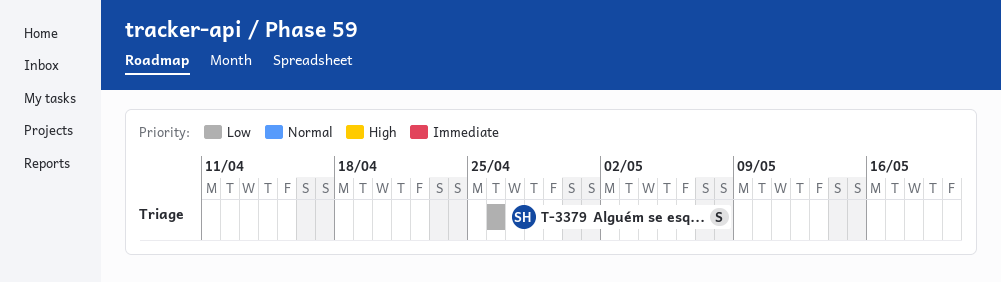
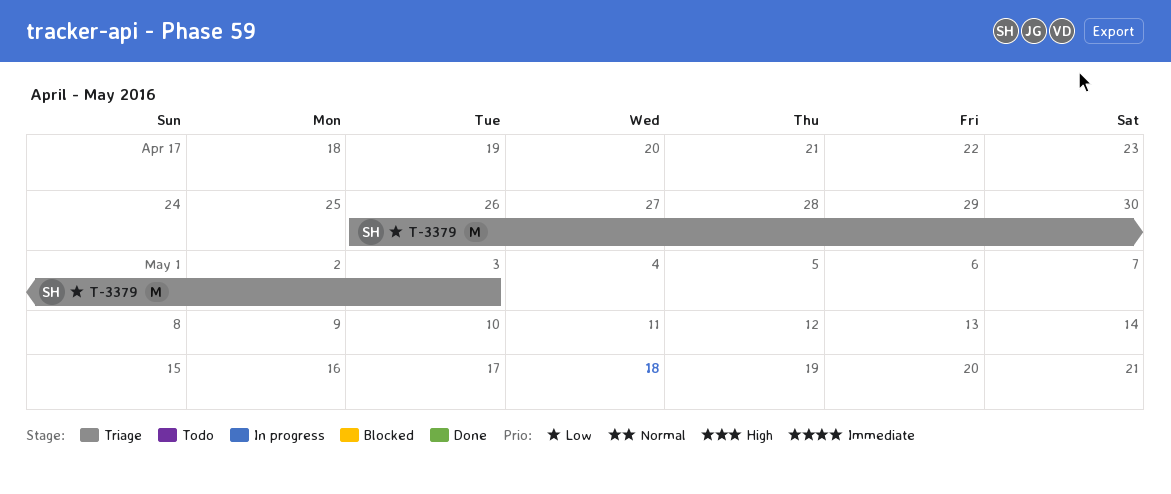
T-3379, estimate: S -> M
T-3379, due: Apr 26 -> May 3

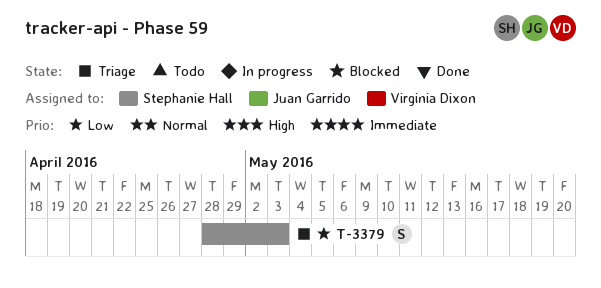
T-3379, estimate: M -> S
T-3379, start: Apr 26 -> Apr 28

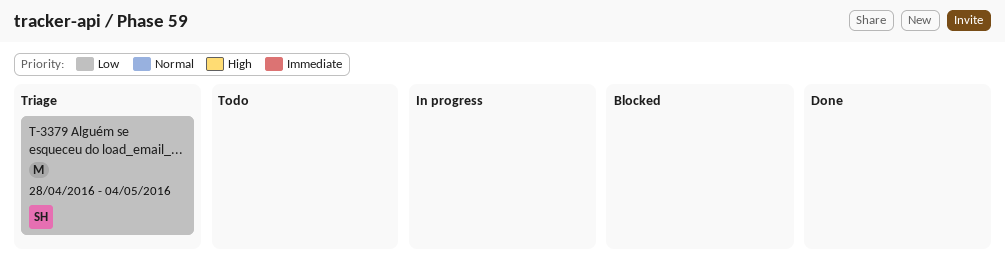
T-3379, estimate: S -> M
T-3379, due: May 3 -> May 4

